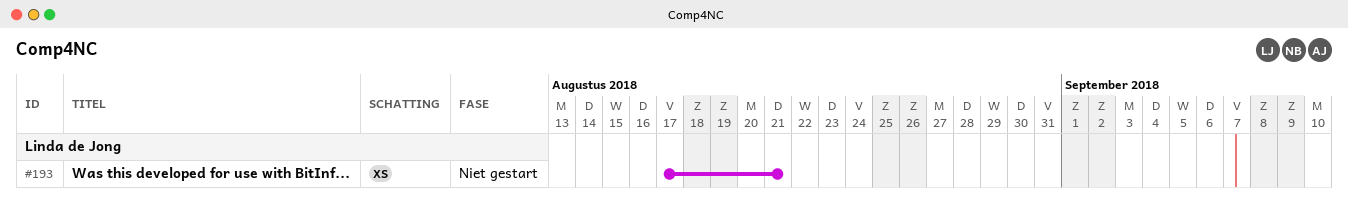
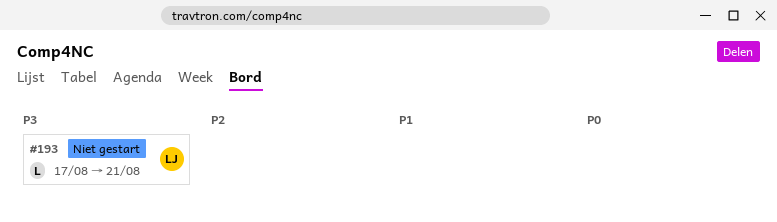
#193, estimate: XS -> L

